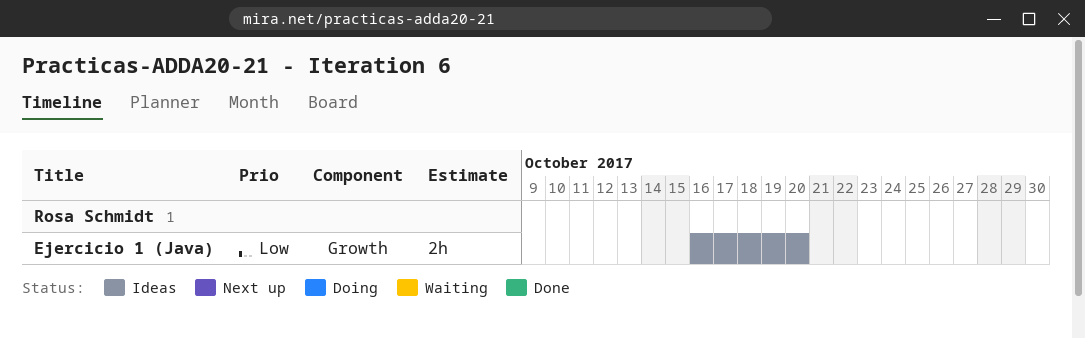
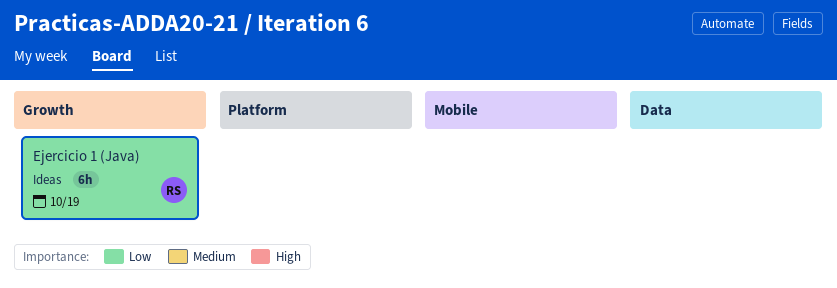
Ejercicio 1 (Java), estimate: 2h -> 6h
Ejercicio 1 (Java), due: Oct 20 -> Oct 19

